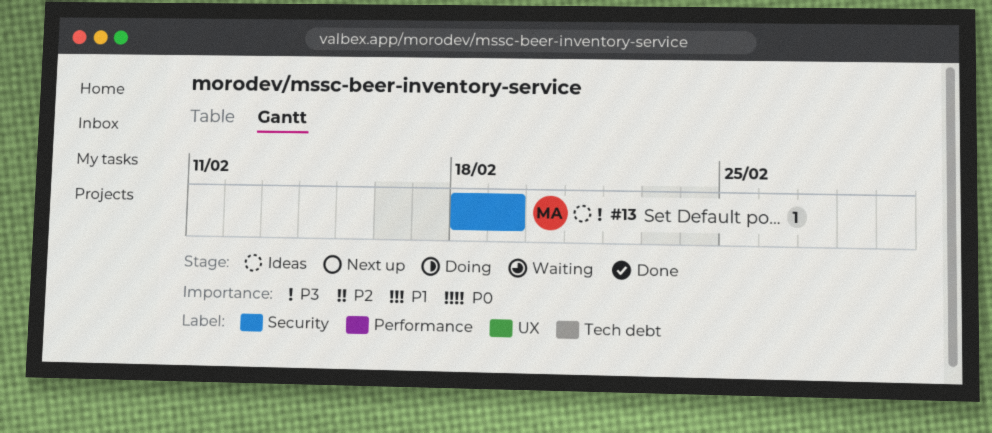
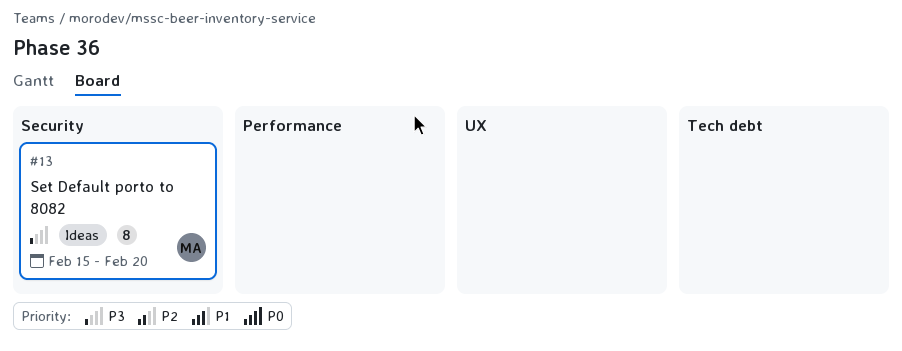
#13, estimate: 1 -> 8
#13, start: Feb 18 -> Feb 15
#13, due: Feb 19 -> Feb 20

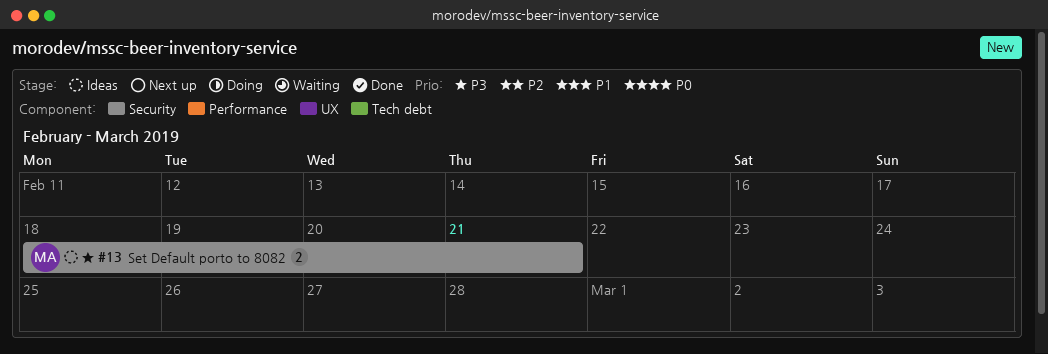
#13, estimate: 8 -> 2
#13, start: Feb 15 -> Feb 18
#13, due: Feb 20 -> Feb 21

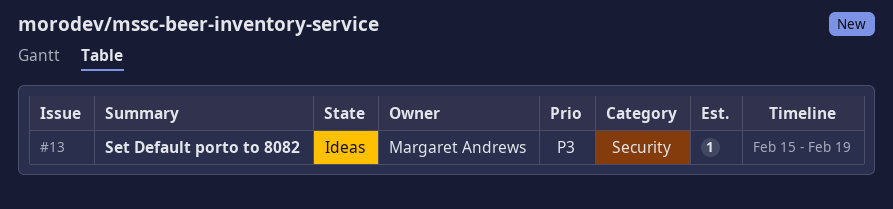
#13, estimate: 2 -> 1
#13, start: Feb 18 -> Feb 15
#13, due: Feb 21 -> Feb 19

